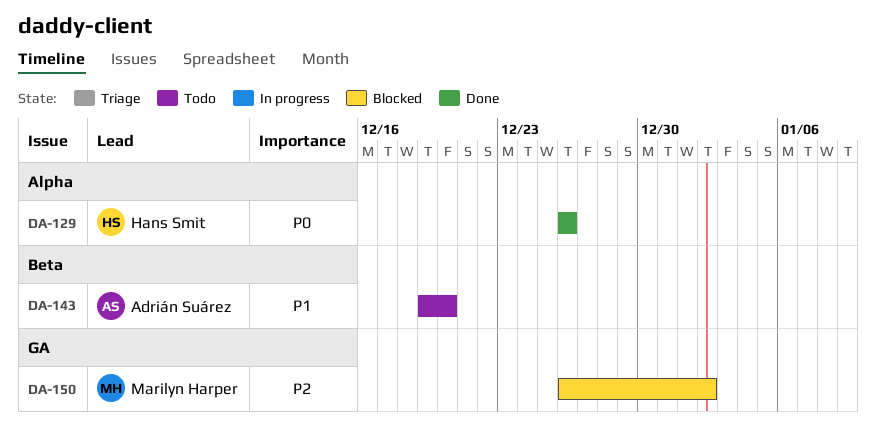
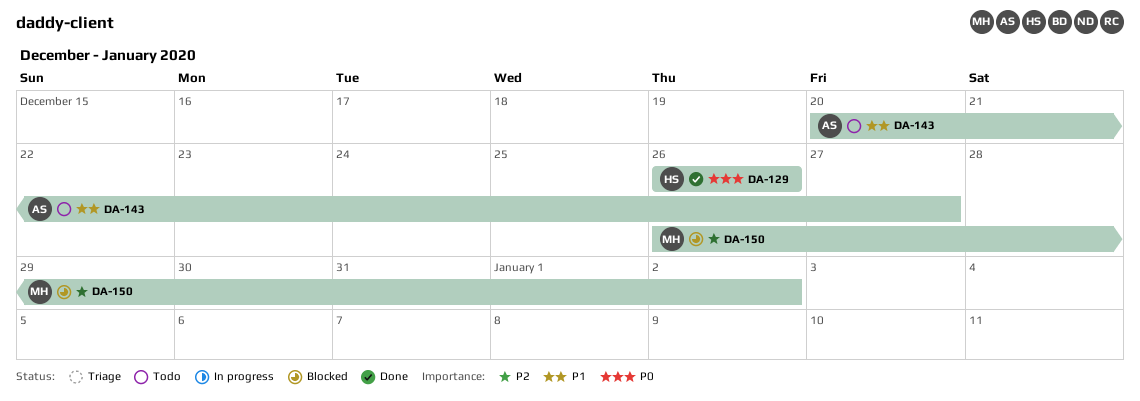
DA-143, start: Dec 19 -> Dec 20
DA-143, due: Dec 20 -> Dec 27

